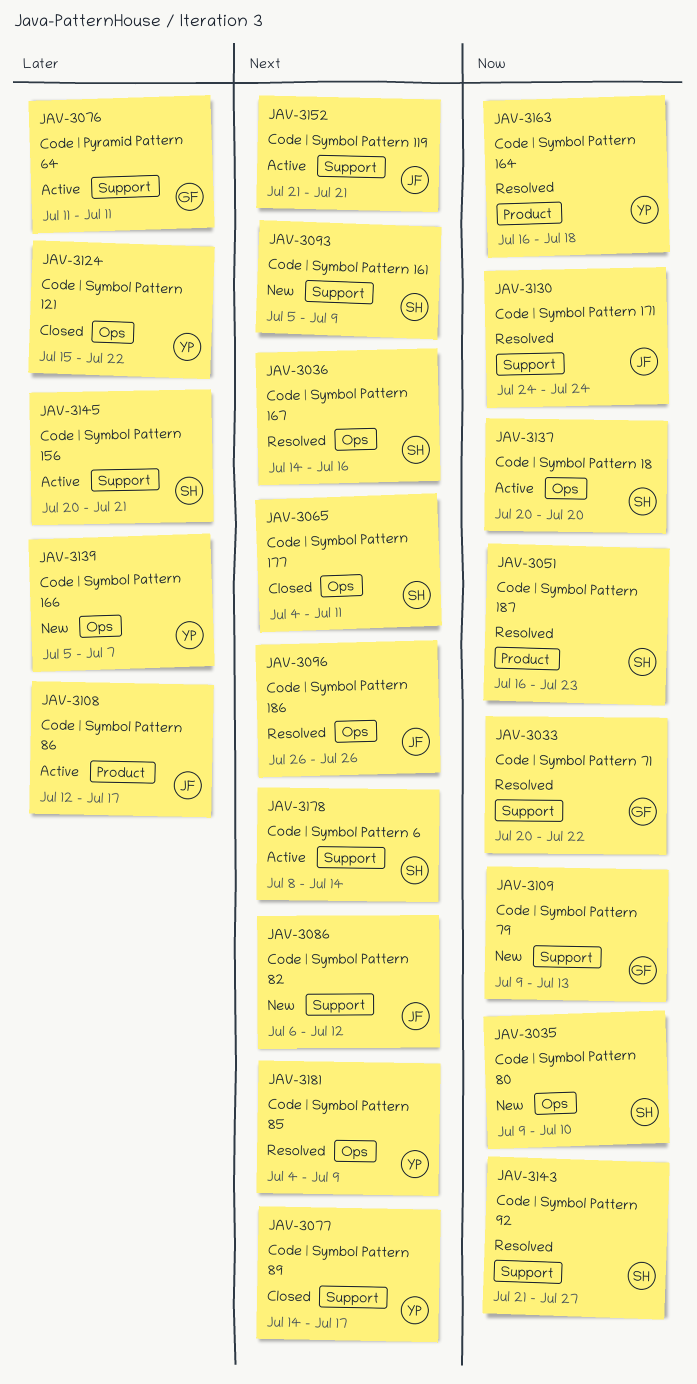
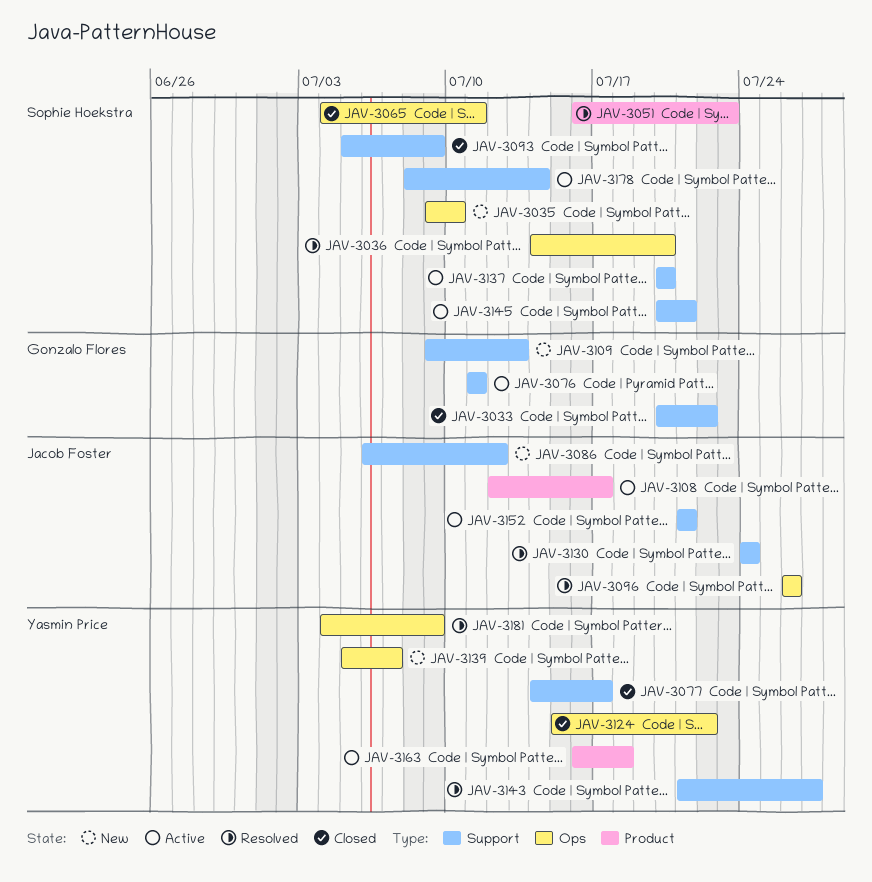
JAV-3033, status: Resolved -> Closed
JAV-3036, due: Jul 16 -> Jul 20
JAV-3093, status: New -> Closed
JAV-3137, label: Ops -> Support
JAV-3143, owner: Sophie Hoekstra -> Yasmin Price
JAV-3163, status: Resolved -> Active

